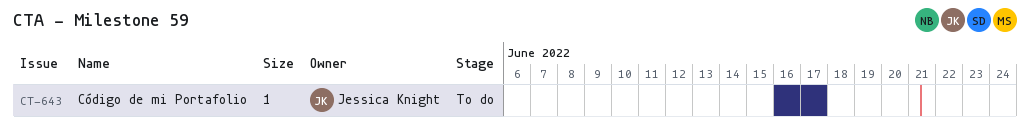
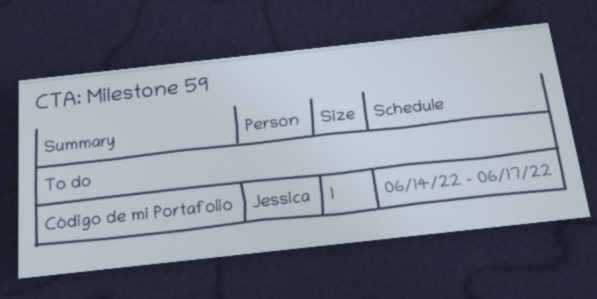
Código de mi Portafolio, start: Jun 16 -> Jun 14

